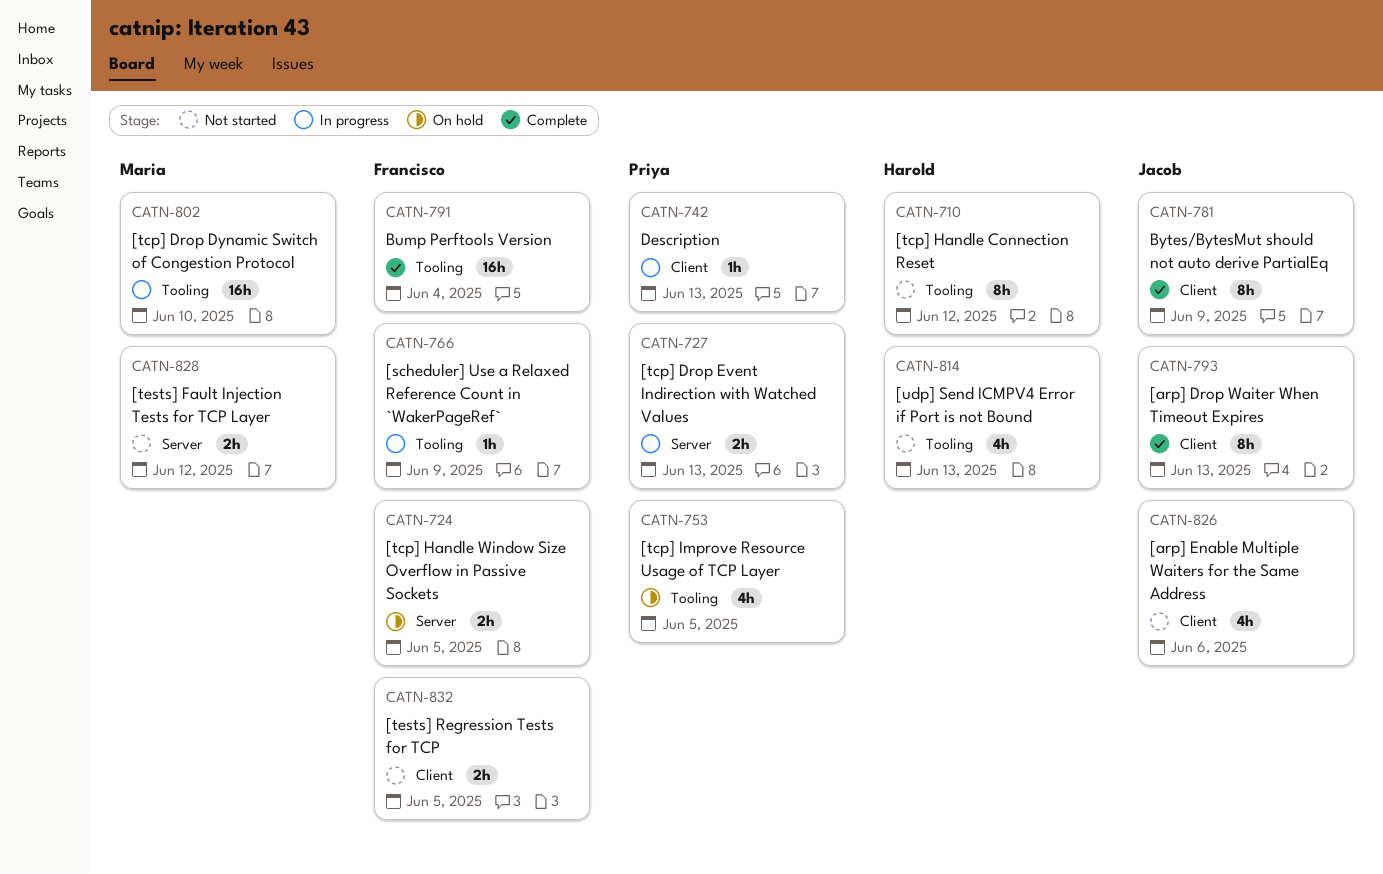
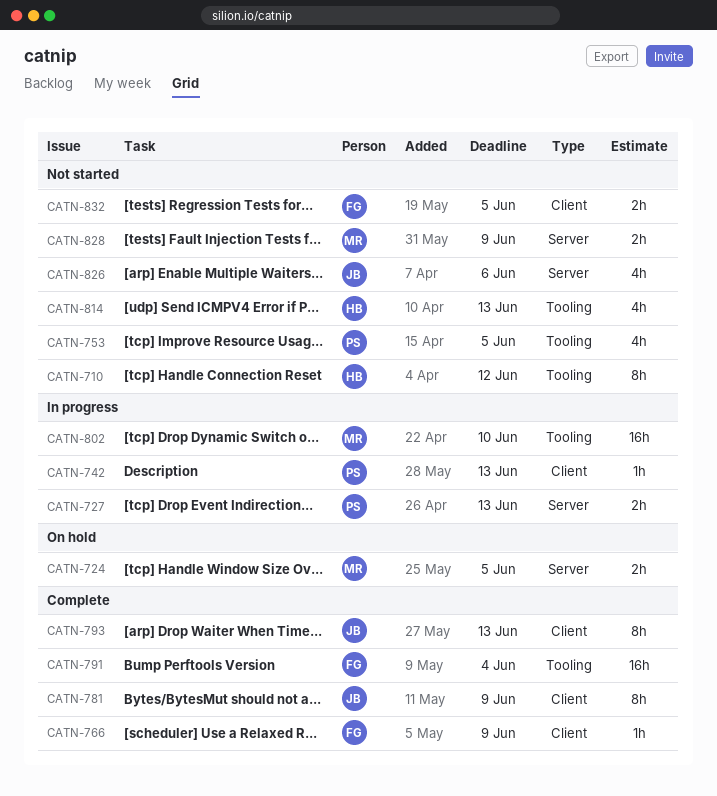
CATN-724, owner: Francisco -> Maria
CATN-753, status: On hold -> Not started
CATN-766, status: In progress -> Complete
CATN-766, label: Tooling -> Client
CATN-826, label: Client -> Server
CATN-828, due: Jun 12 -> Jun 9

